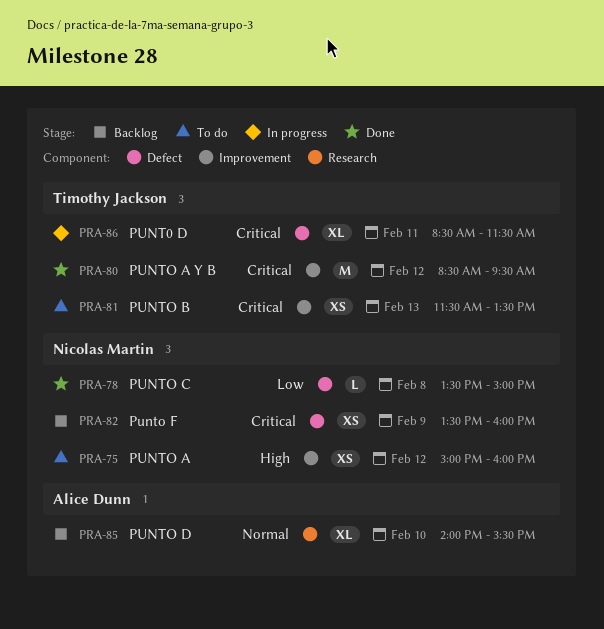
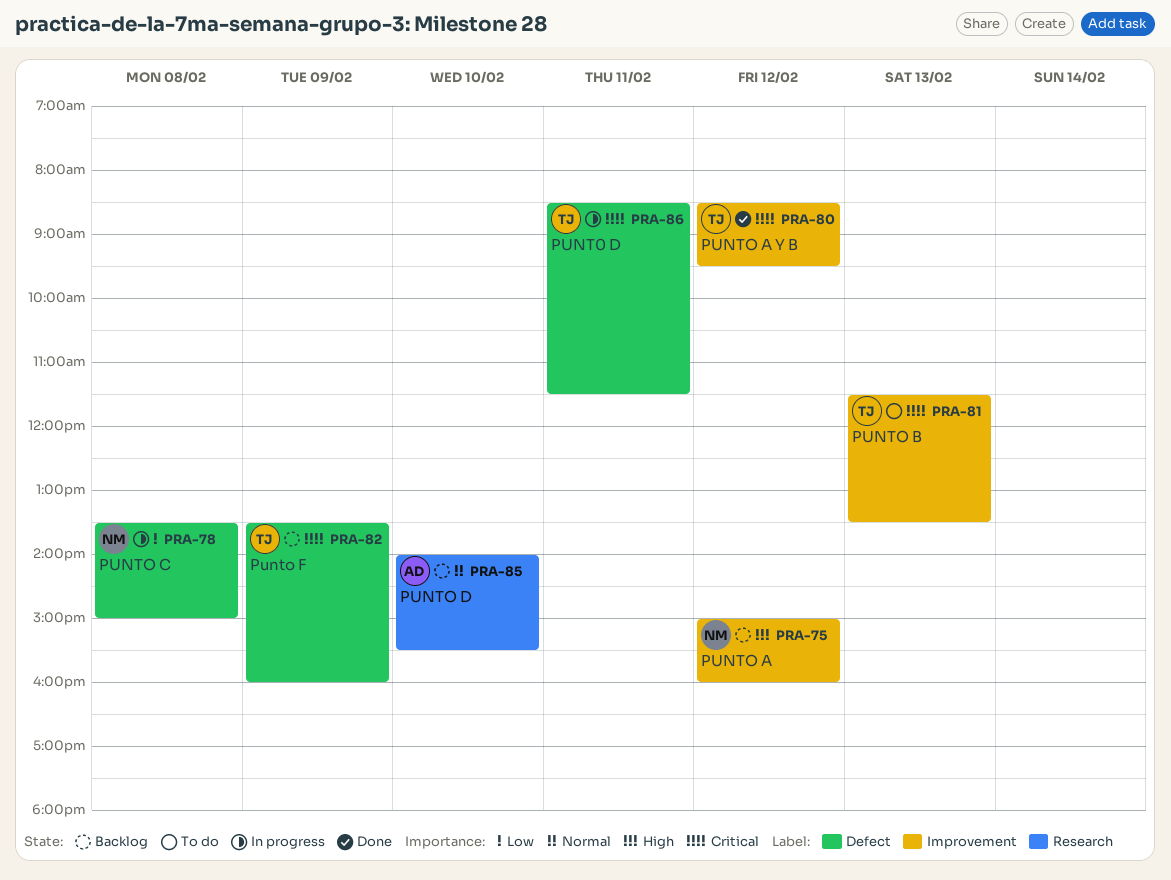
PRA-75, status: To do -> Backlog
PRA-78, status: Done -> In progress
PRA-82, owner: Nicolas Martin -> Timothy Jackson

